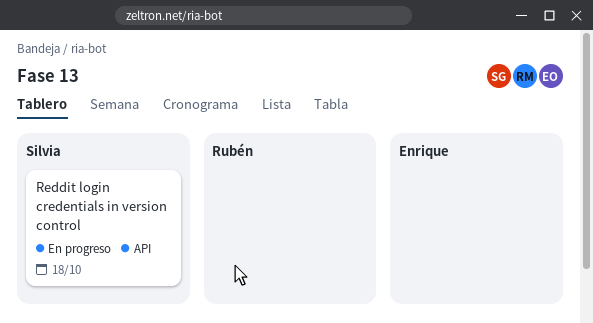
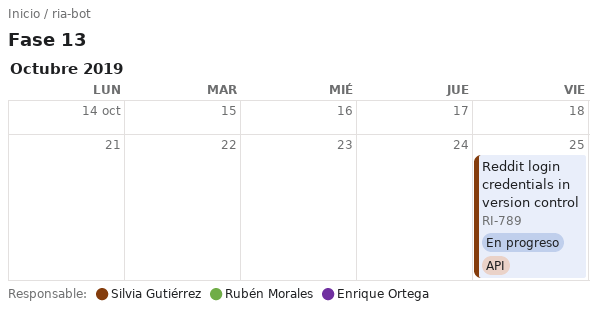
Reddit login credentials in version control, due: Oct 18 -> Oct 25

